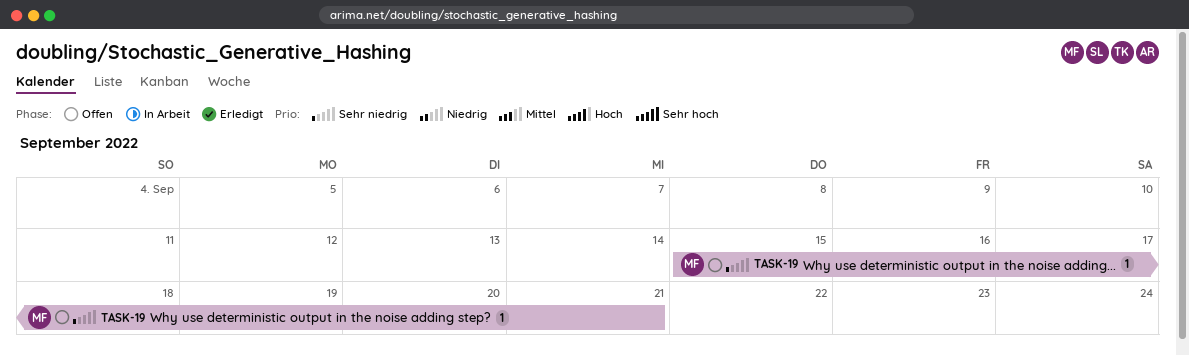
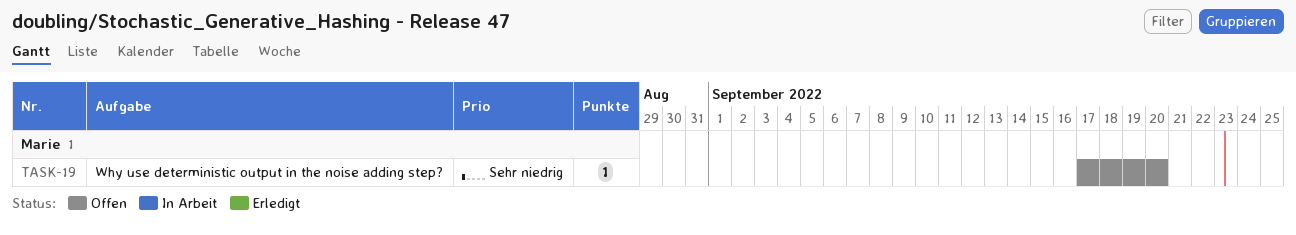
TASK-19, start: Sep 15 -> Sep 17
TASK-19, due: Sep 21 -> Sep 20

